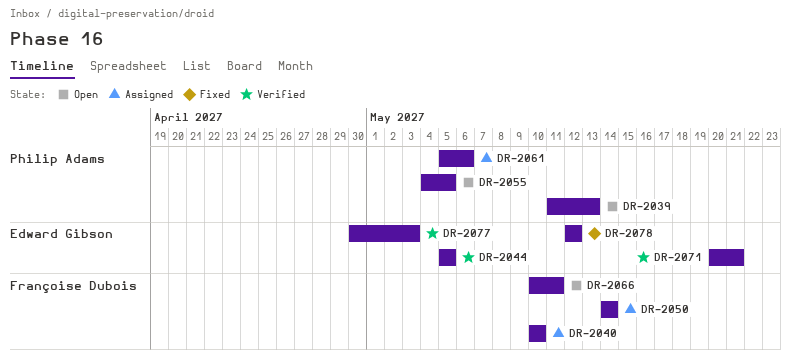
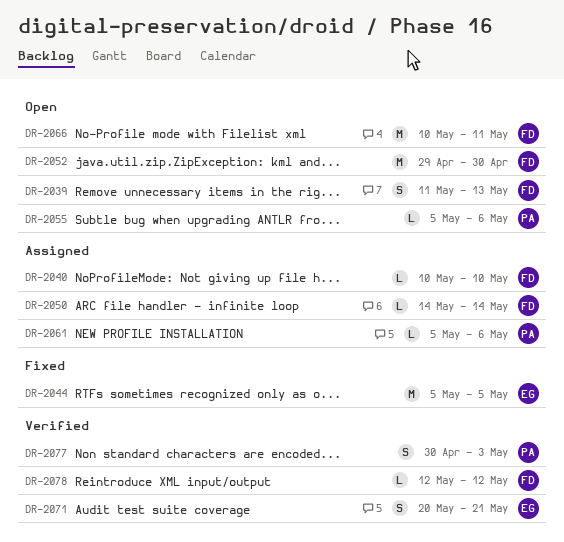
DR-2039, owner: Philip Adams -> Françoise Dubois
DR-2044, status: Verified -> Fixed
DR-2052: none -> present
DR-2055, start: May 4 -> May 5
DR-2055, due: May 5 -> May 6
DR-2077, owner: Edward Gibson -> Philip Adams
DR-2078, status: Fixed -> Verified
DR-2078, owner: Edward Gibson -> Françoise Dubois

